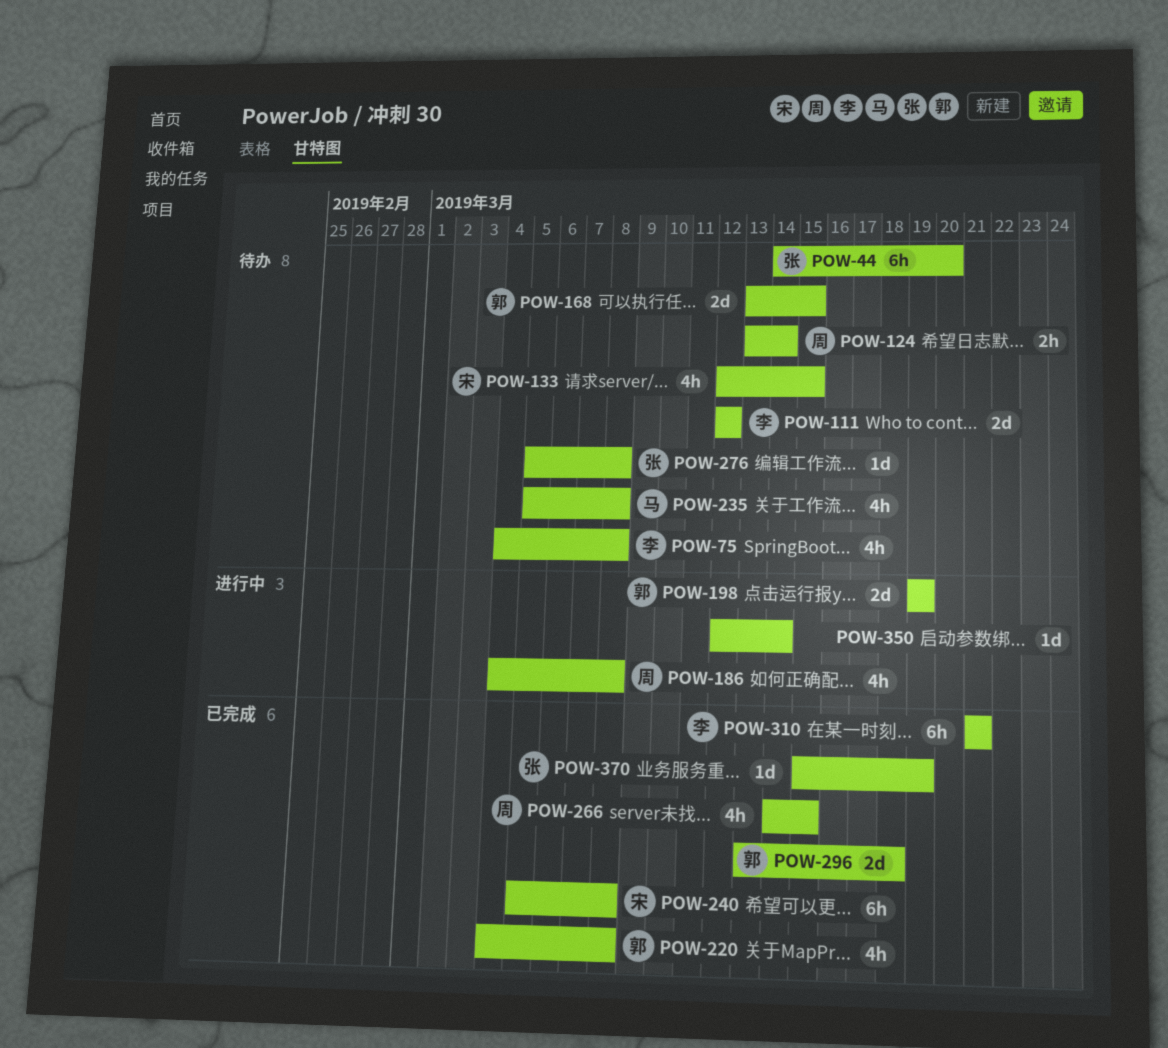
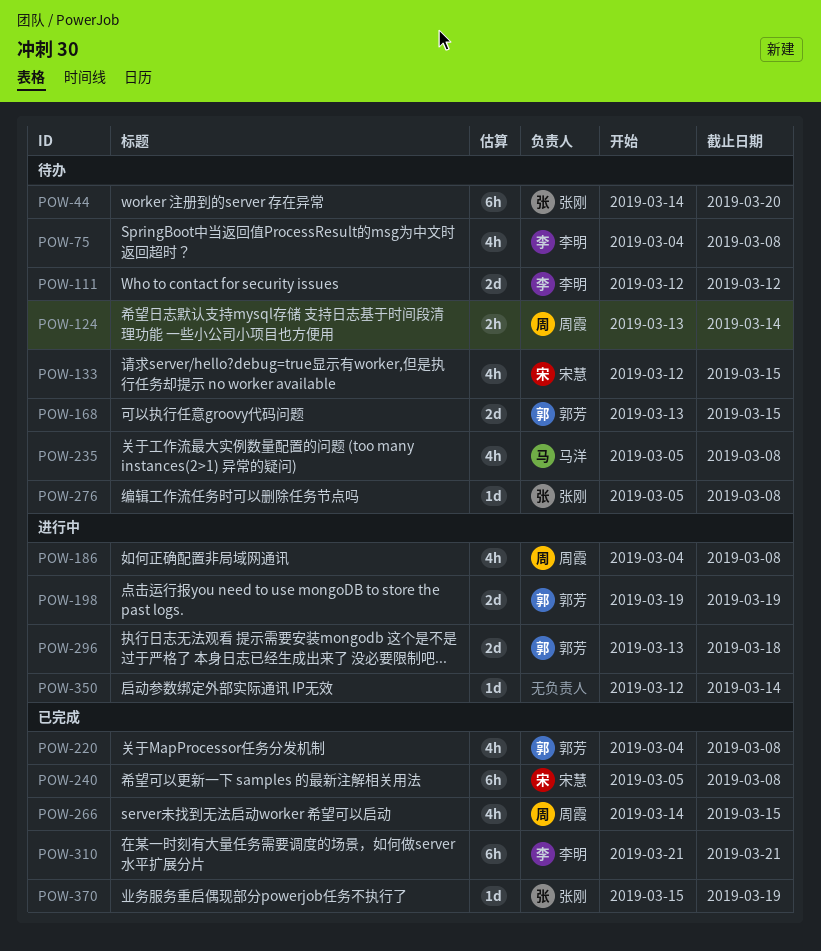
POW-296, status: 已完成 -> 进行中

